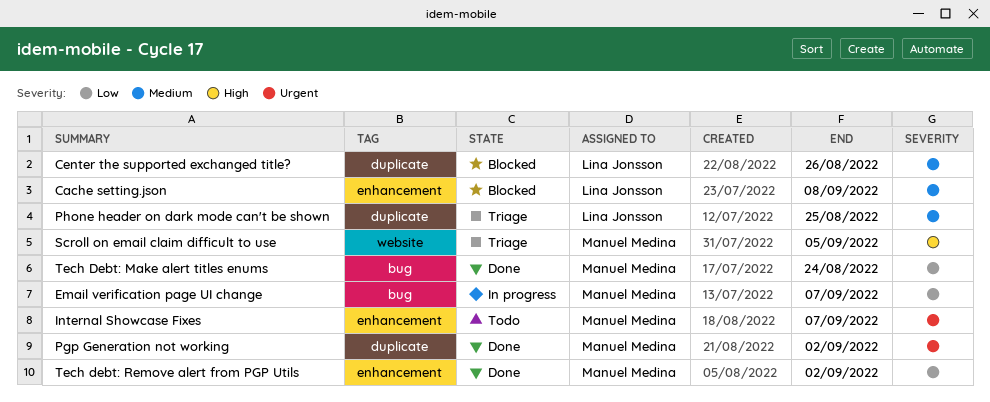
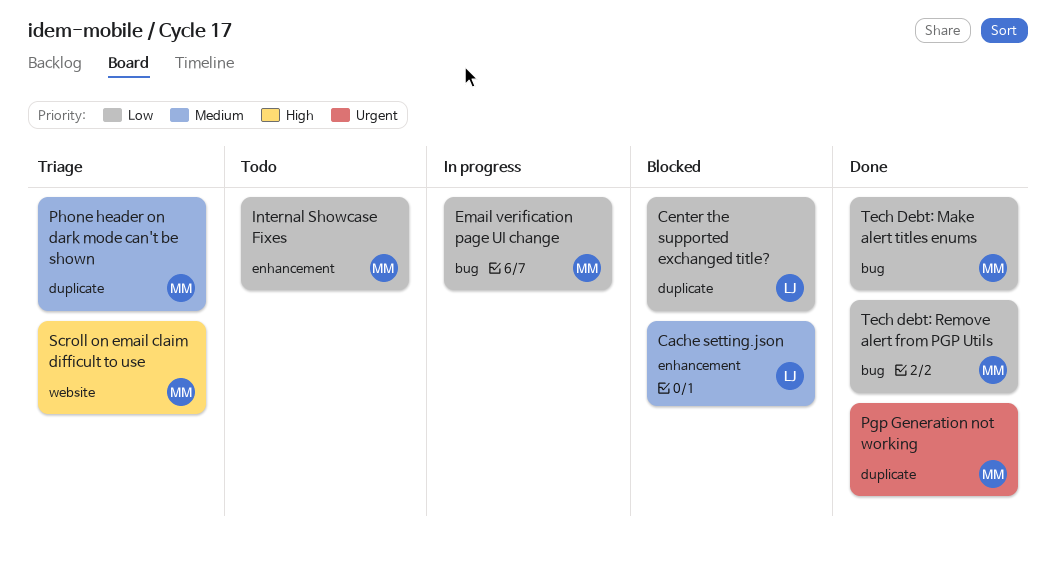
Center the supported exchanged title?, priority: Medium -> Low
Internal Showcase Fixes, priority: Urgent -> Low
Phone header on dark mode can't be shown, owner: Lina Jonsson -> Manuel Medina
Tech debt: Remove alert from PGP Utils, label: enhancement -> bug

